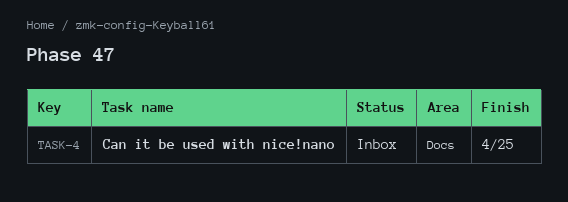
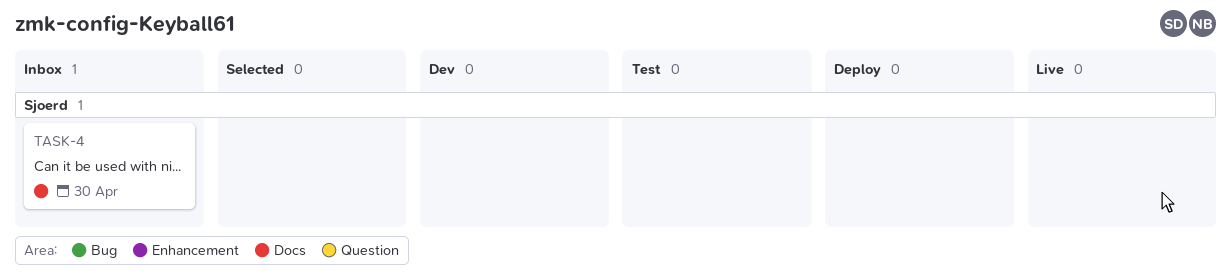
TASK-4, due: Apr 25 -> Apr 30

